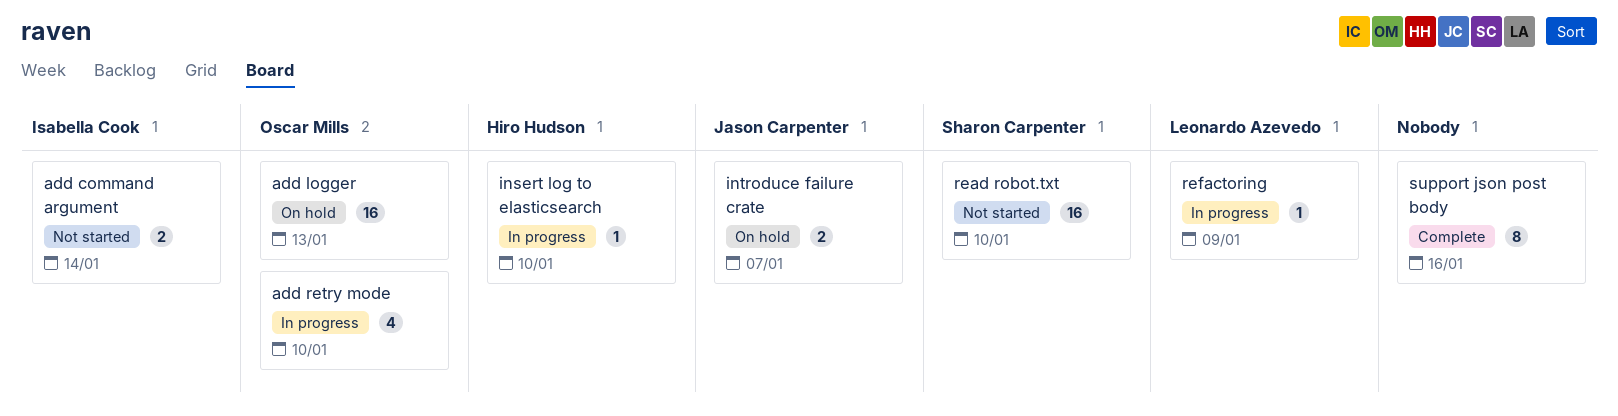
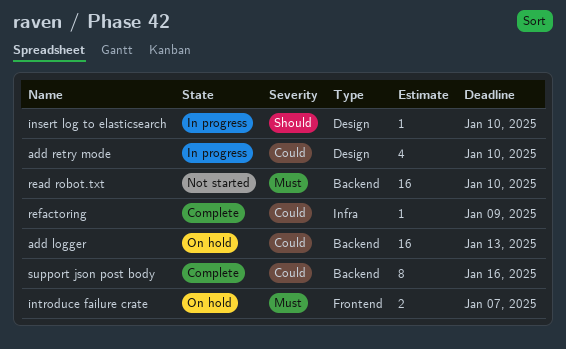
add command argument: present -> none
refactoring, status: In progress -> Complete

